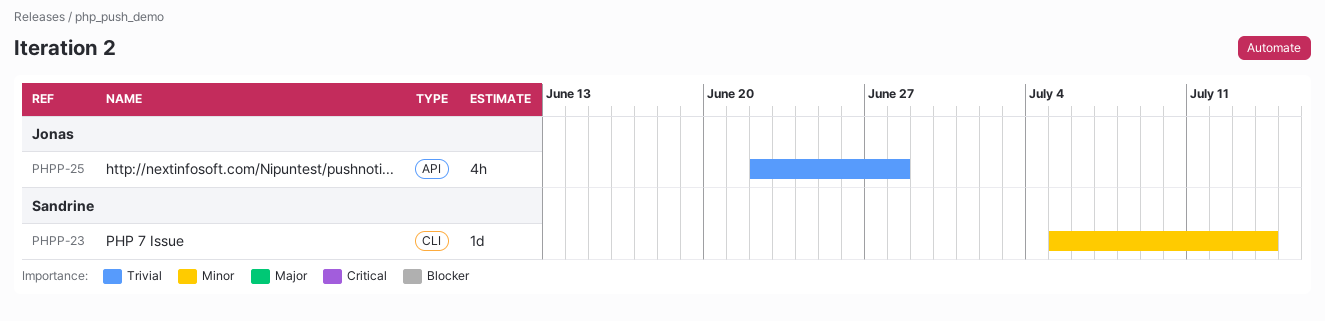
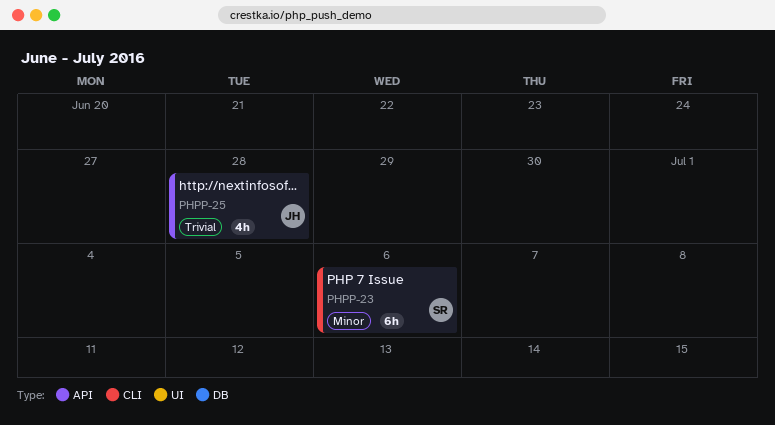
PHPP-23, estimate: 1d -> 6h
PHPP-23, due: Jul 14 -> Jul 6

